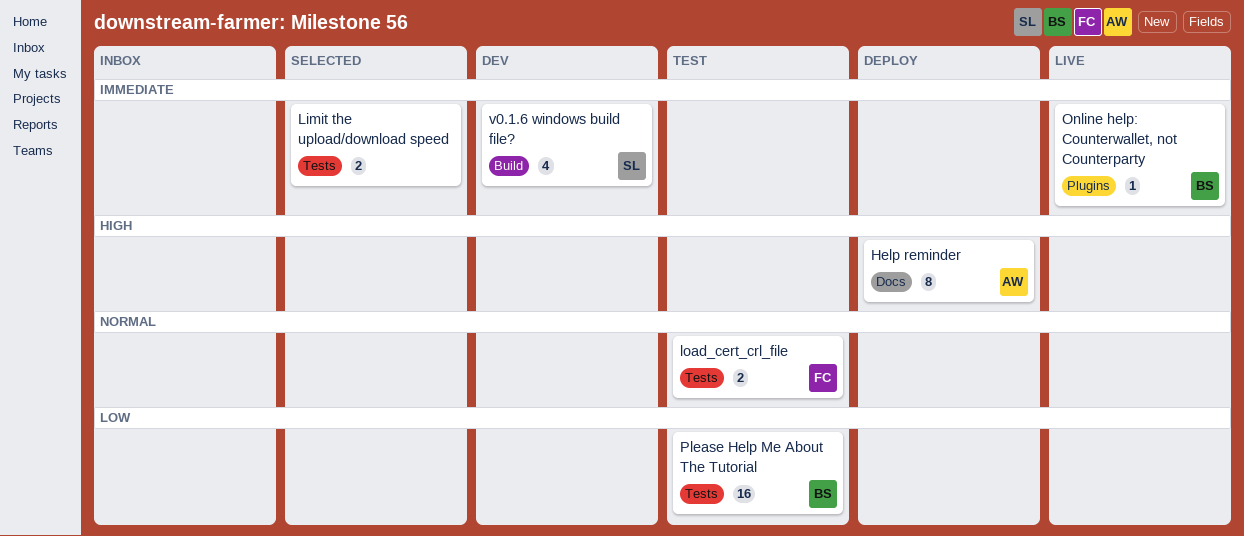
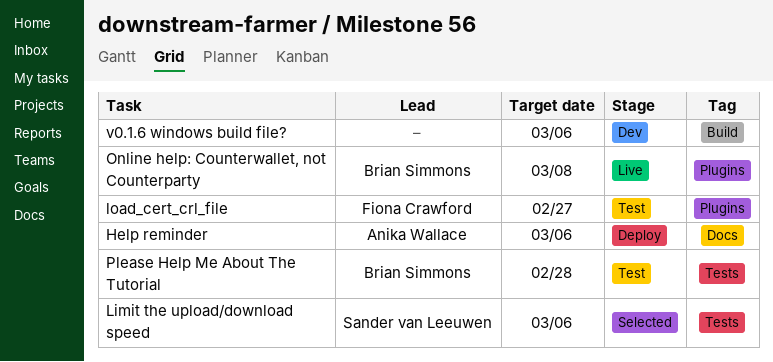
Limit the upload/download speed, owner: none -> Sander van Leeuwen
load_cert_crl_file, label: Tests -> Plugins
v0.1.6 windows build file?, owner: Sander van Leeuwen -> none

